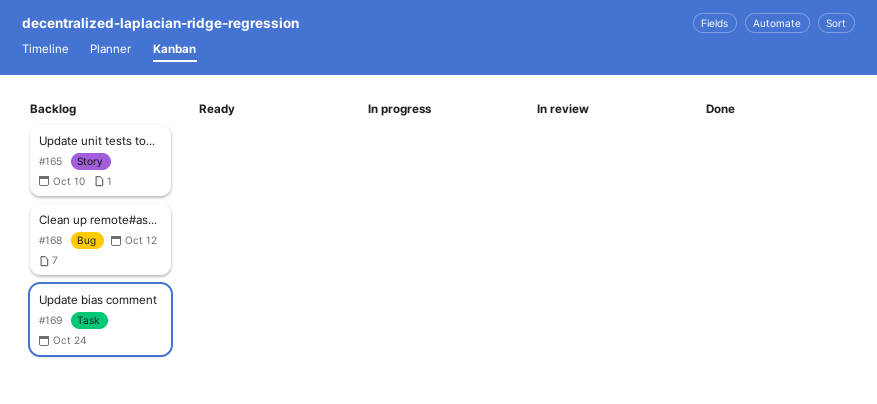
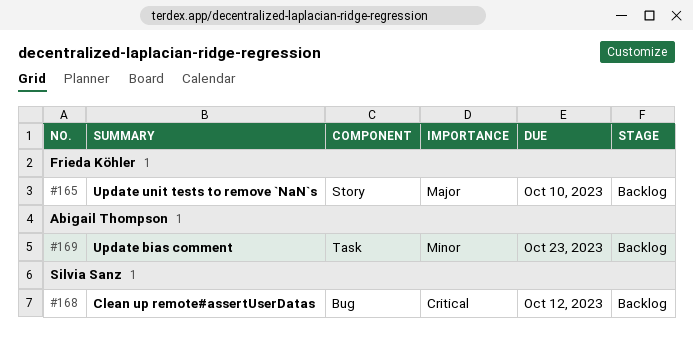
#169, due: Oct 24 -> Oct 23

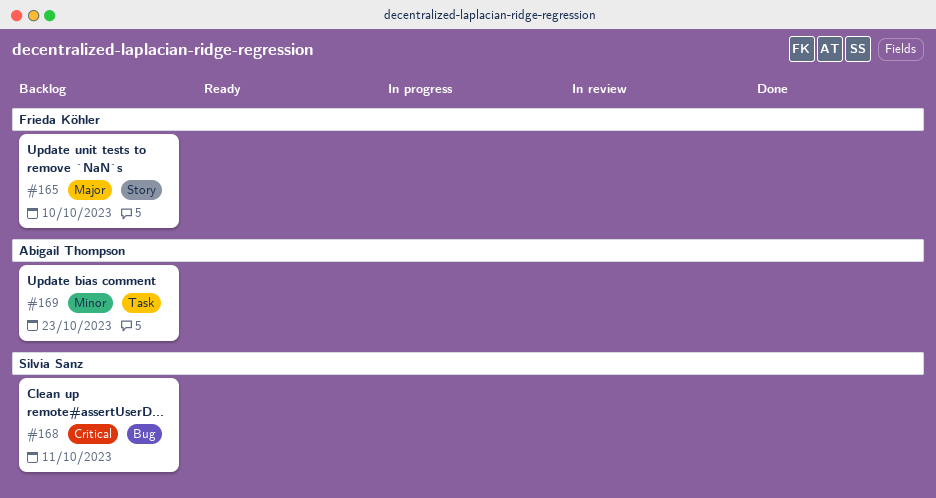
#168, due: Oct 12 -> Oct 11

